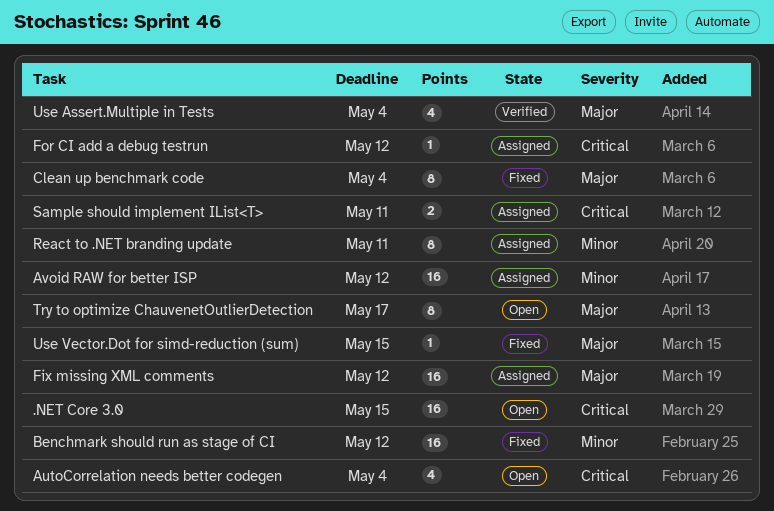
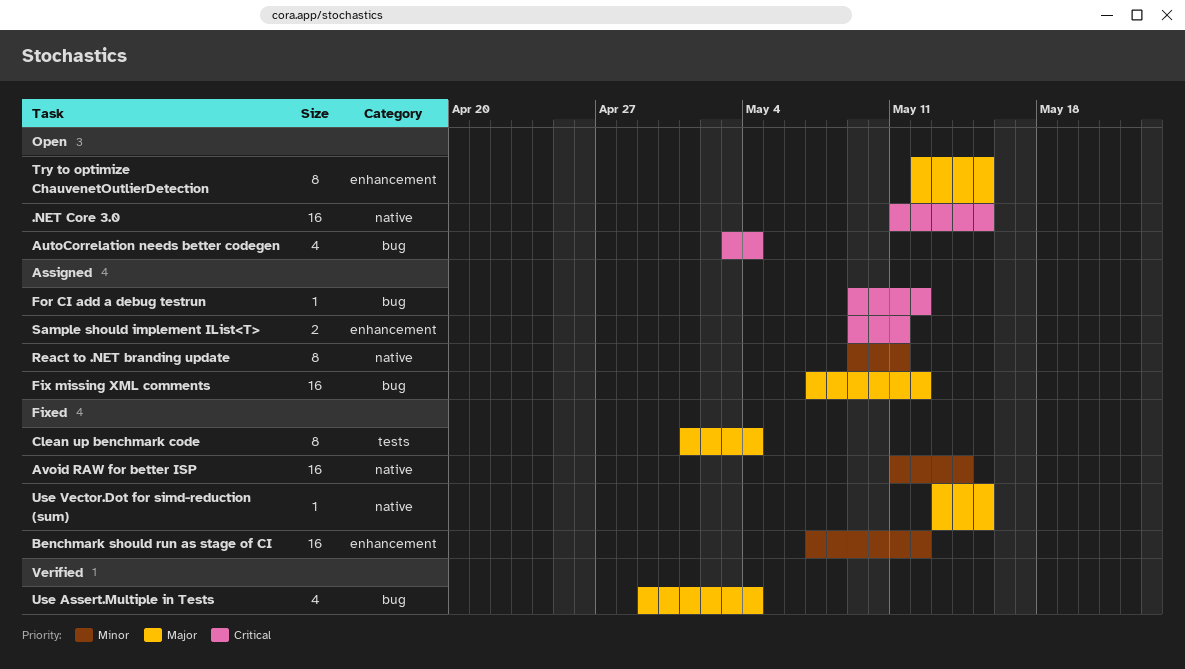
Avoid RAW for better ISP, status: Assigned -> Fixed
Avoid RAW for better ISP, due: May 12 -> May 14
Try to optimize ChauvenetOutlierDetection, due: May 17 -> May 15

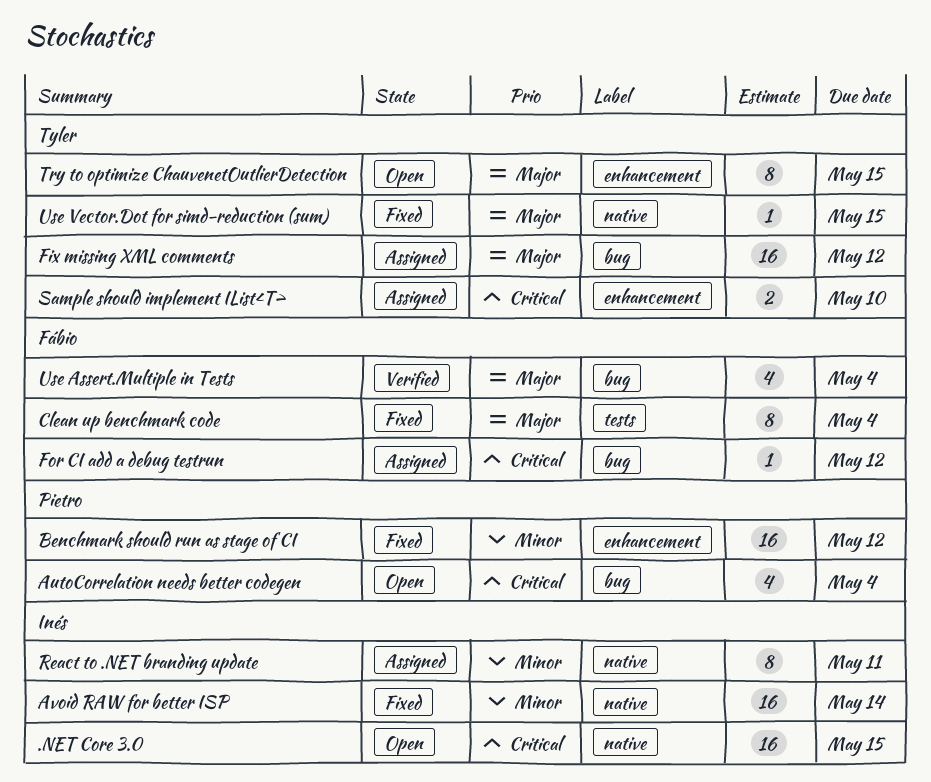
Sample should implement IList<T>, due: May 11 -> May 10

